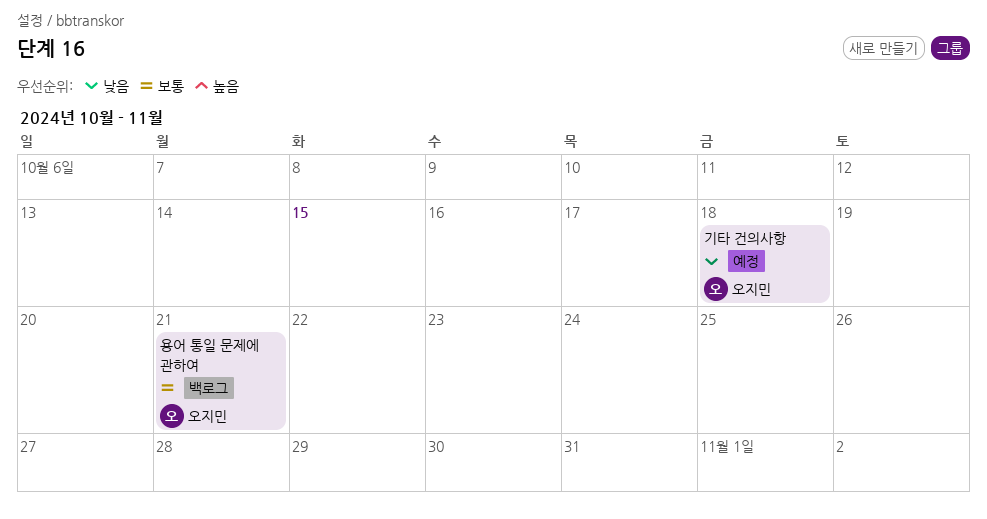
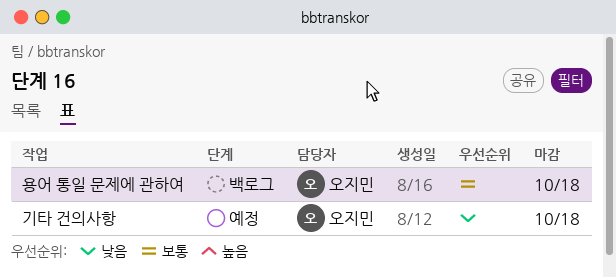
용어 통일 문제에 관하여, due: Oct 21 -> Oct 18

